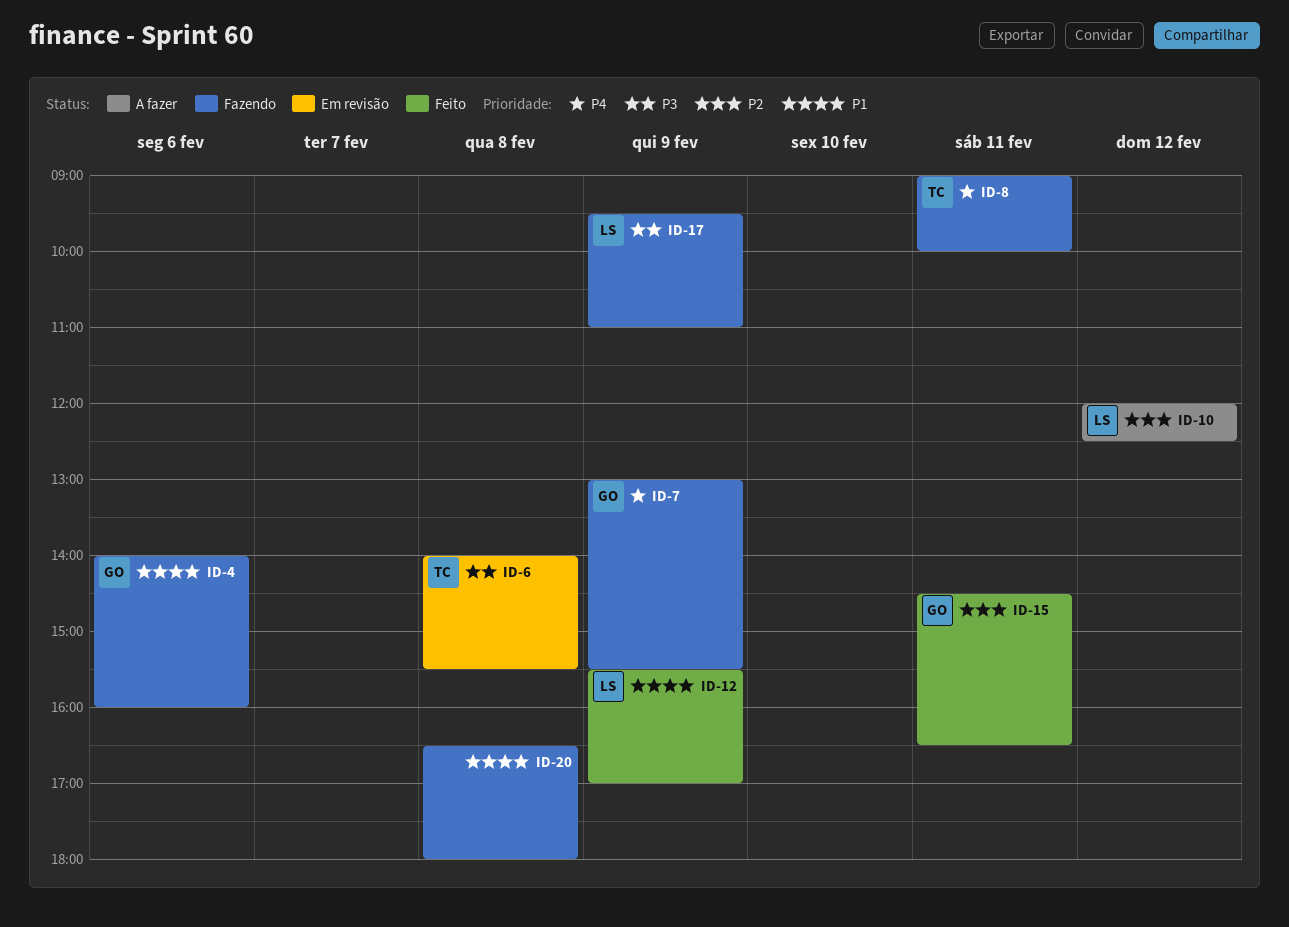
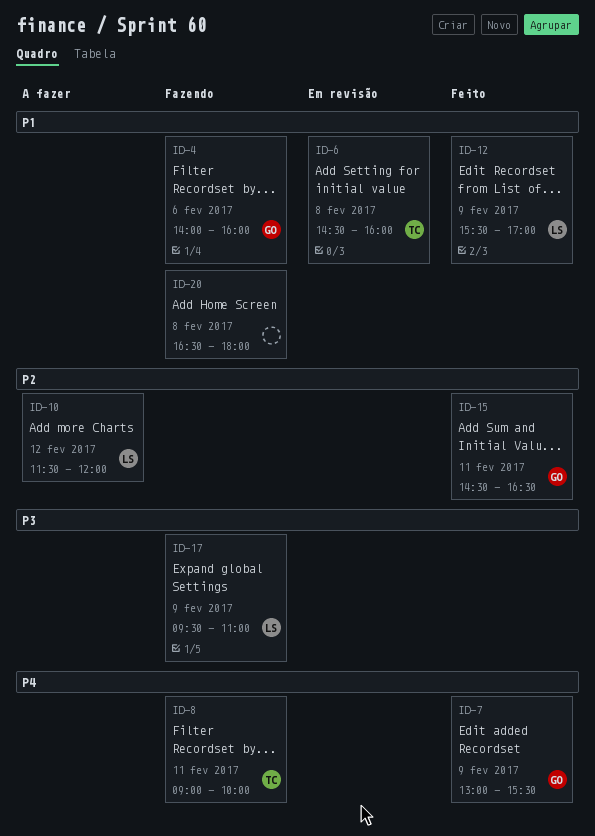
ID-6, priority: P3 -> P1
ID-6, begins: 14:00 -> 14:30
ID-6, ends: 15:30 -> 16:00
ID-7, status: Fazendo -> Feito
ID-10, begins: 12:00 -> 11:30
ID-10, ends: 12:30 -> 12:00

